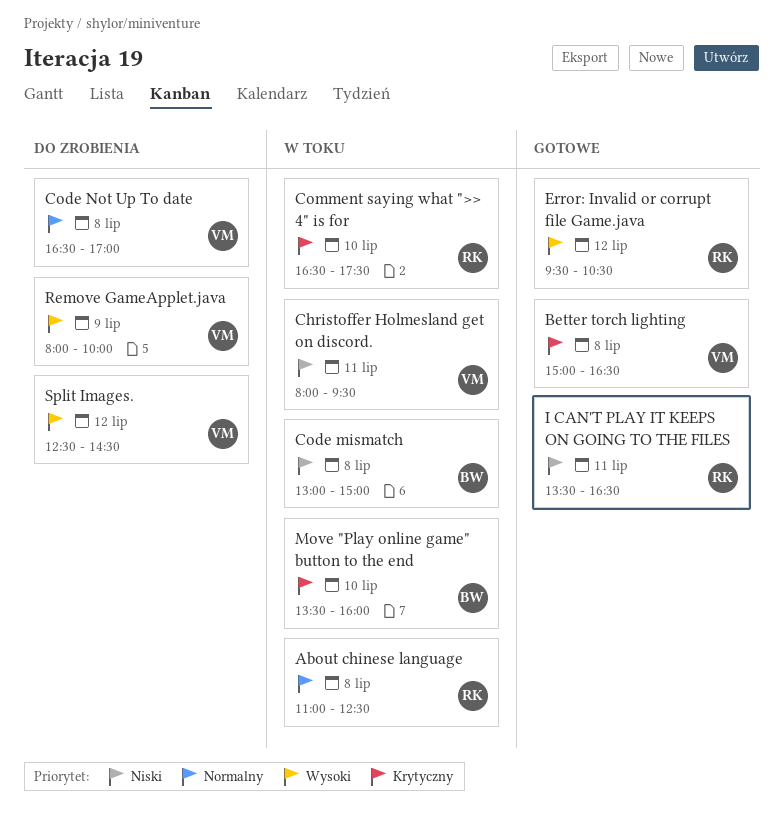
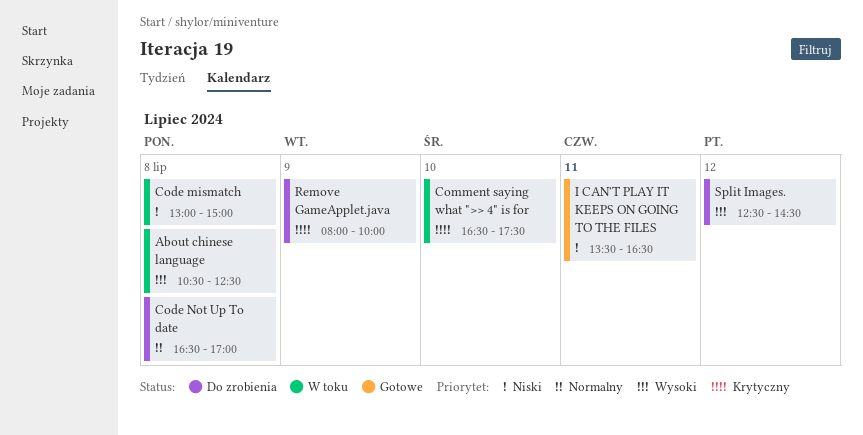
About chinese language, priority: Normalny -> Wysoki
About chinese language, begins: 11:00 -> 10:30
Better torch lighting: present -> none
Christoffer Holmesland get on discord.: present -> none
Error: Invalid or corrupt file Game.java: present -> none
Move "Play online game" button to the end: present -> none
Remove GameApplet.java, priority: Wysoki -> Krytyczny

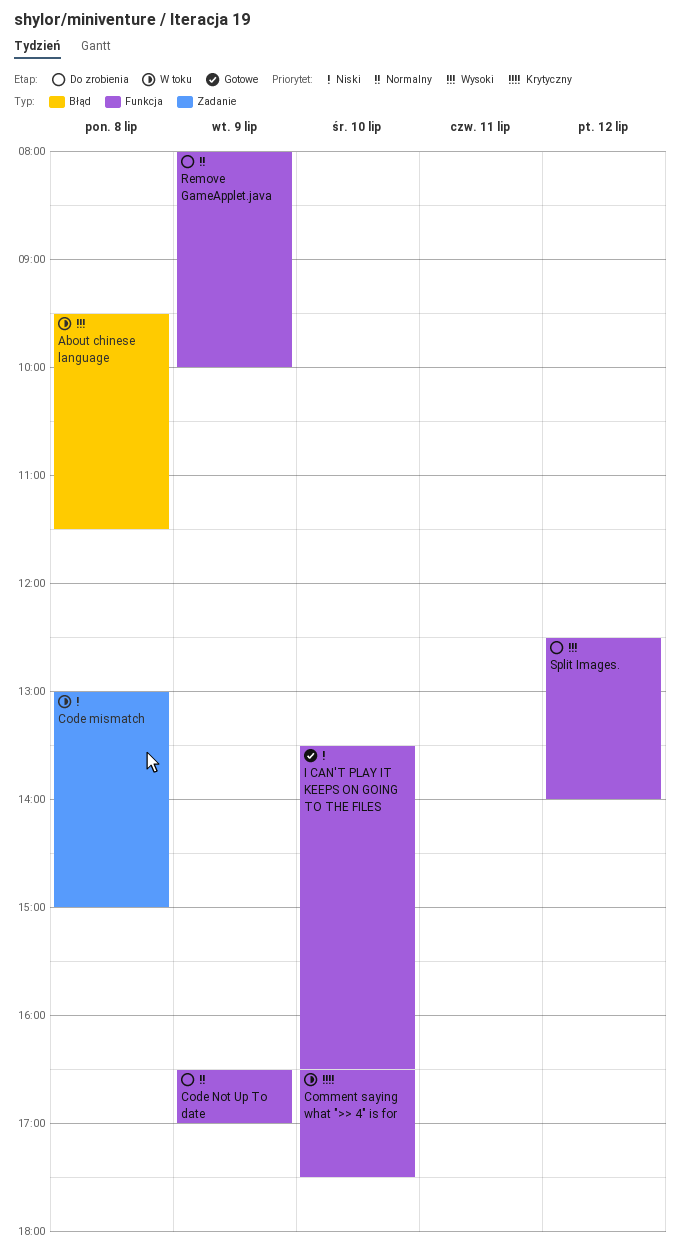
About chinese language, begins: 10:30 -> 09:30
About chinese language, ends: 12:30 -> 11:30
Code Not Up To date, day: Jul 8 -> Jul 9
I CAN'T PLAY IT KEEPS ON GOING TO THE FILES, day: Jul 11 -> Jul 10
Remove GameApplet.java, priority: Krytyczny -> Normalny
Split Images., ends: 14:30 -> 14:00

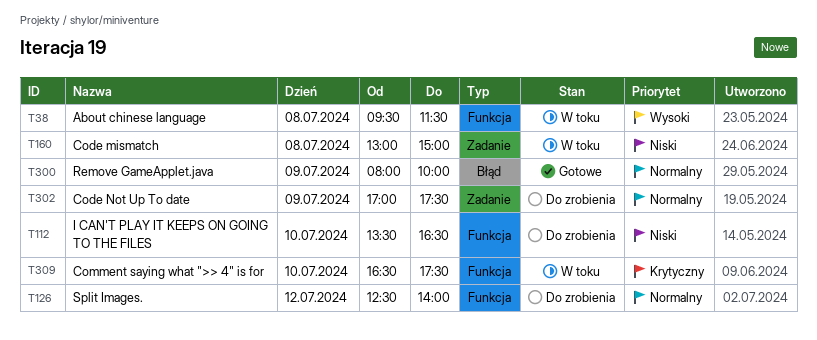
About chinese language, label: Błąd -> Funkcja
Code Not Up To date, label: Funkcja -> Zadanie
Code Not Up To date, begins: 16:30 -> 17:00
Code Not Up To date, ends: 17:00 -> 17:30
I CAN'T PLAY IT KEEPS ON GOING TO THE FILES, status: Gotowe -> Do zrobienia
Remove GameApplet.java, status: Do zrobienia -> Gotowe
Remove GameApplet.java, label: Funkcja -> Błąd
Split Images., priority: Wysoki -> Normalny

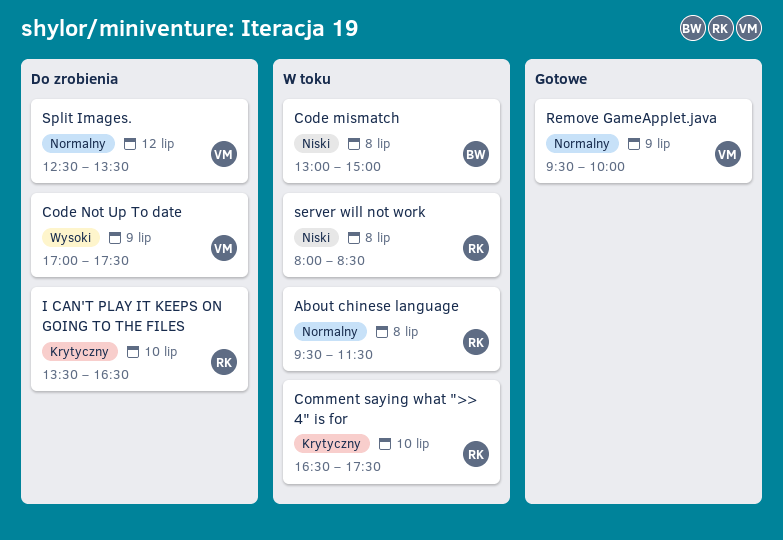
About chinese language, priority: Wysoki -> Normalny
Code Not Up To date, priority: Normalny -> Wysoki
I CAN'T PLAY IT KEEPS ON GOING TO THE FILES, priority: Niski -> Krytyczny
Remove GameApplet.java, begins: 08:00 -> 09:30
server will not work: none -> present
Split Images., ends: 14:00 -> 13:30

